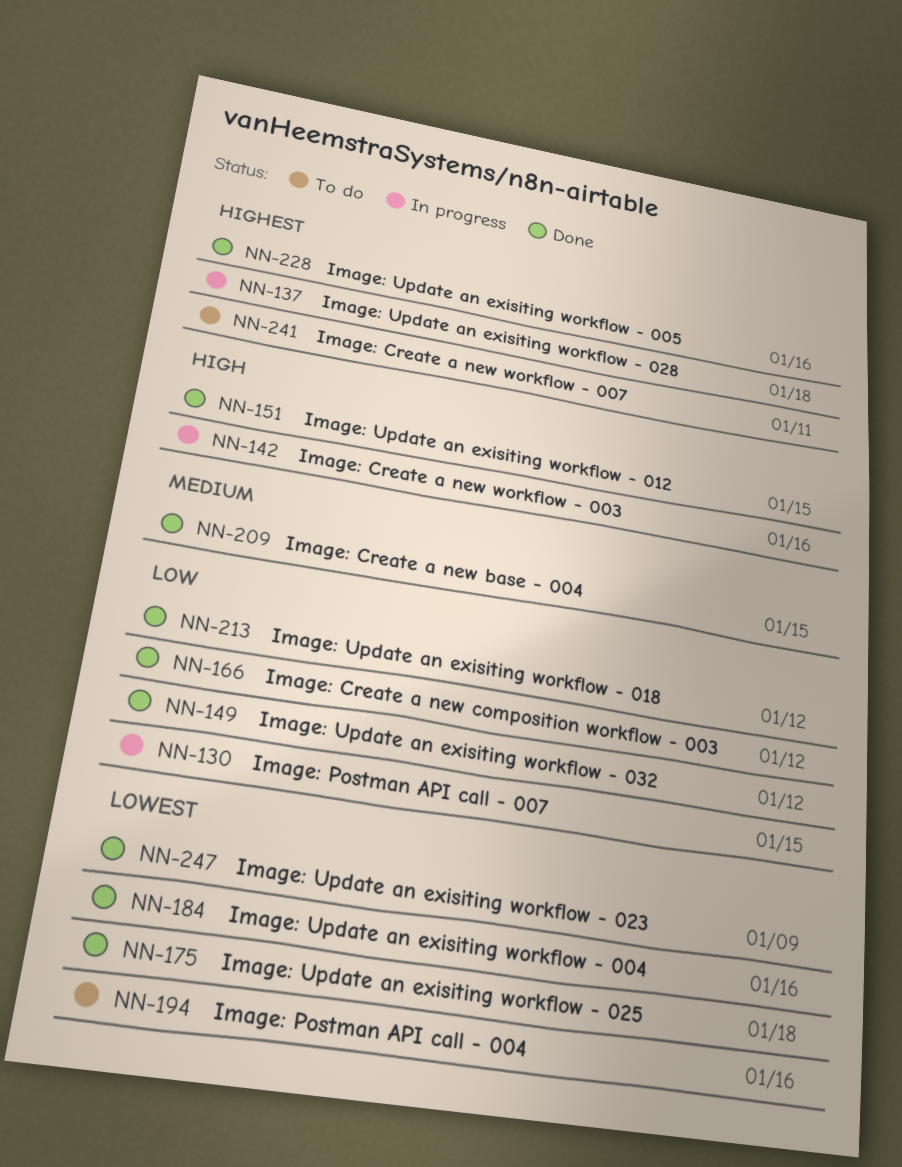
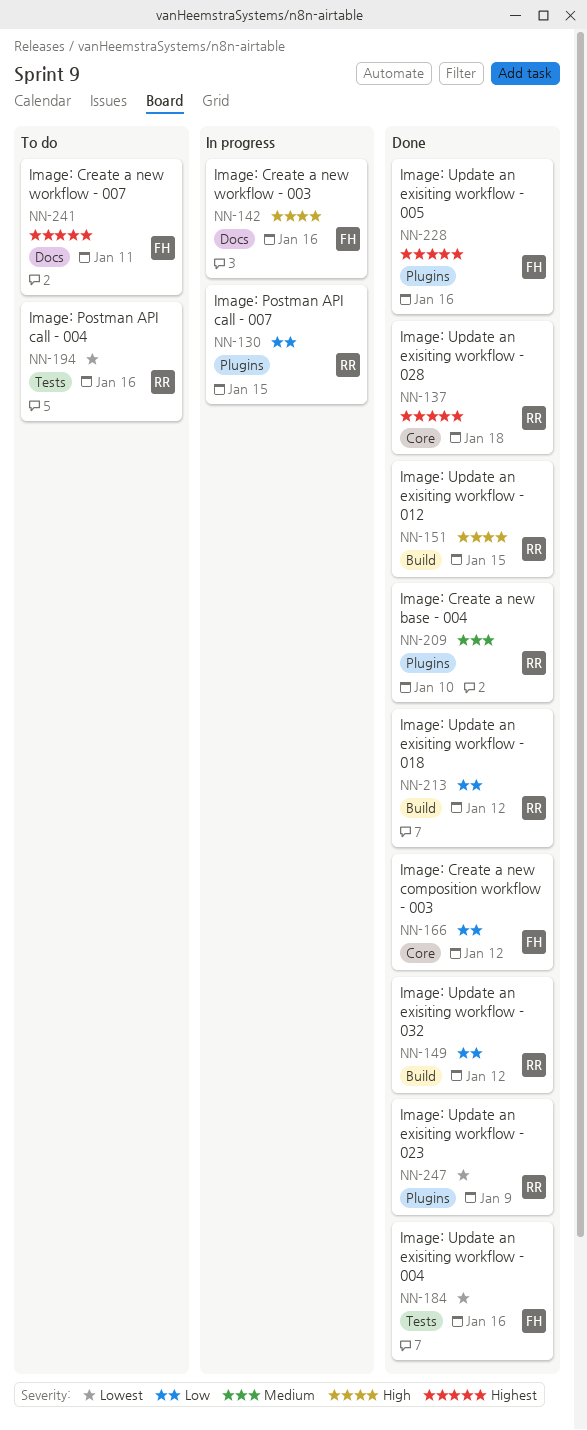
NN-137, status: In progress -> Done
NN-175: present -> none
NN-209, due: Jan 15 -> Jan 10

